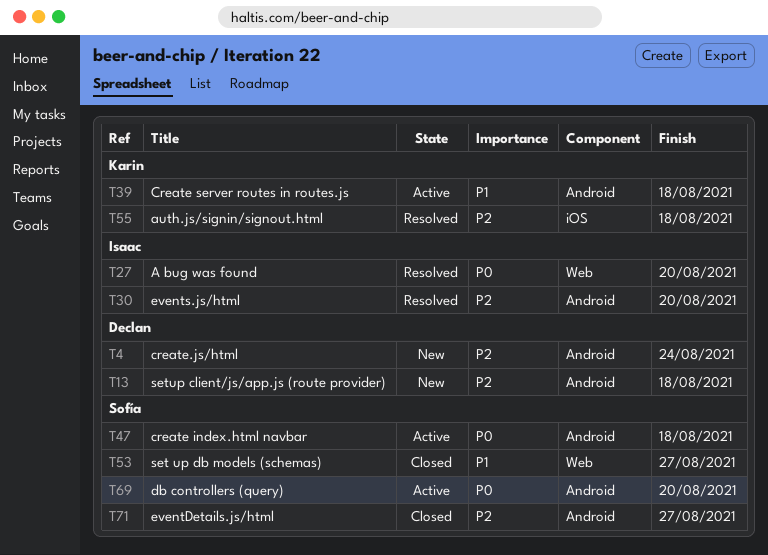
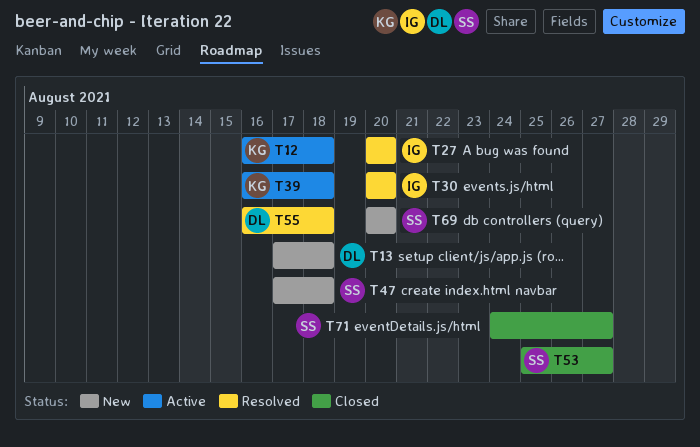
T4: present -> none
T12: none -> present
T47, status: Active -> New
T55, owner: Karin -> Declan
T69, status: Active -> New

